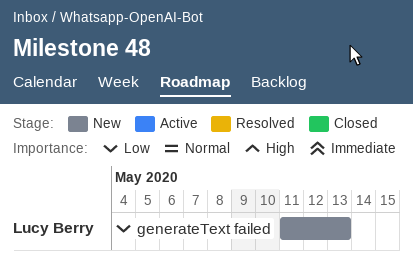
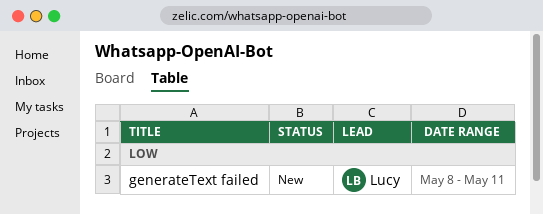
generateText failed, start: May 11 -> May 8
generateText failed, due: May 13 -> May 11

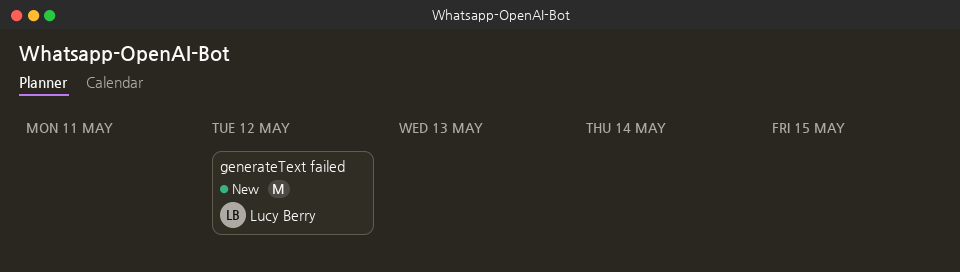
generateText failed, due: May 11 -> May 12

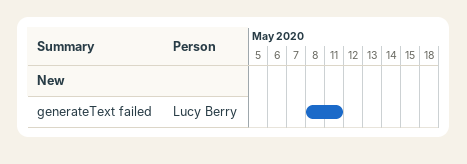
generateText failed, due: May 12 -> May 11

